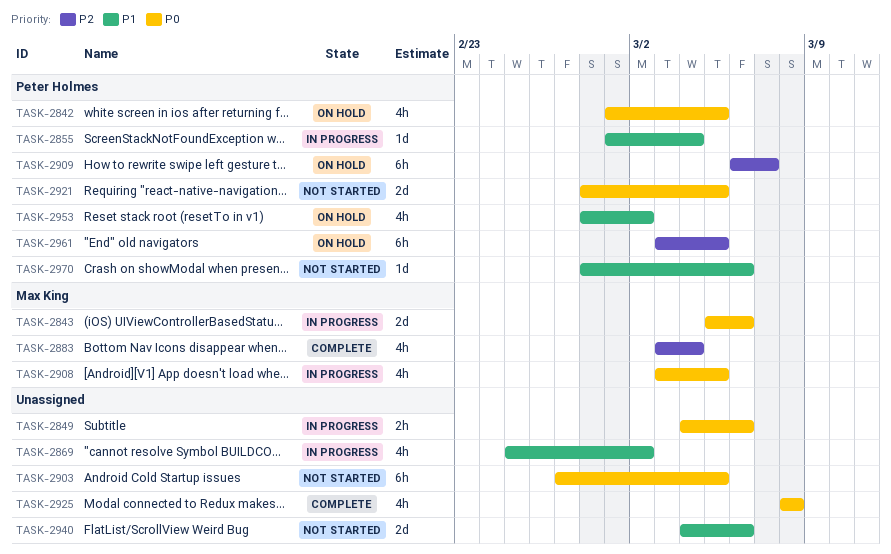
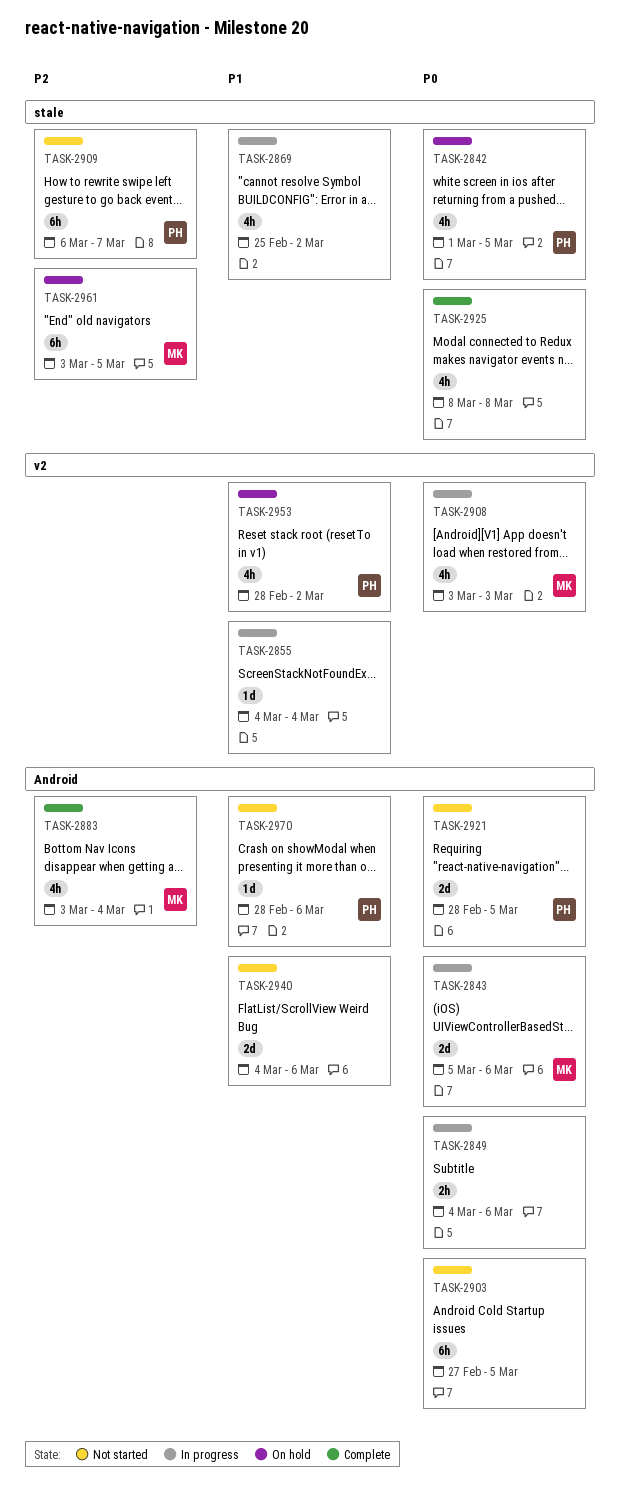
TASK-2855, owner: Peter Holmes -> none
TASK-2855, start: Mar 1 -> Mar 4
TASK-2908, due: Mar 5 -> Mar 3
TASK-2909, status: On hold -> Not started
TASK-2961, owner: Peter Holmes -> Max King

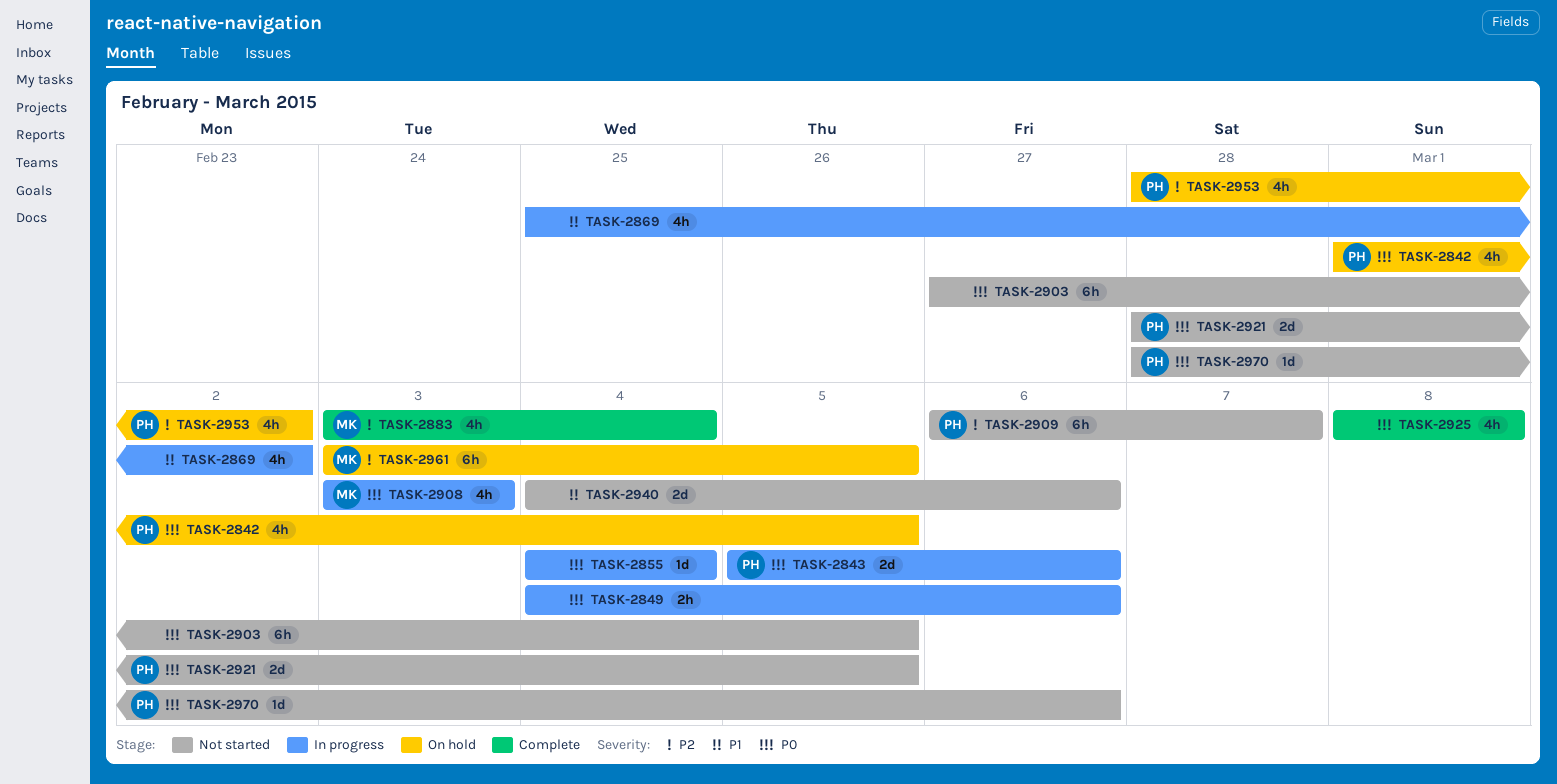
TASK-2843, owner: MK -> PH
TASK-2855, priority: P1 -> P0
TASK-2953, priority: P1 -> P2
TASK-2970, priority: P1 -> P0

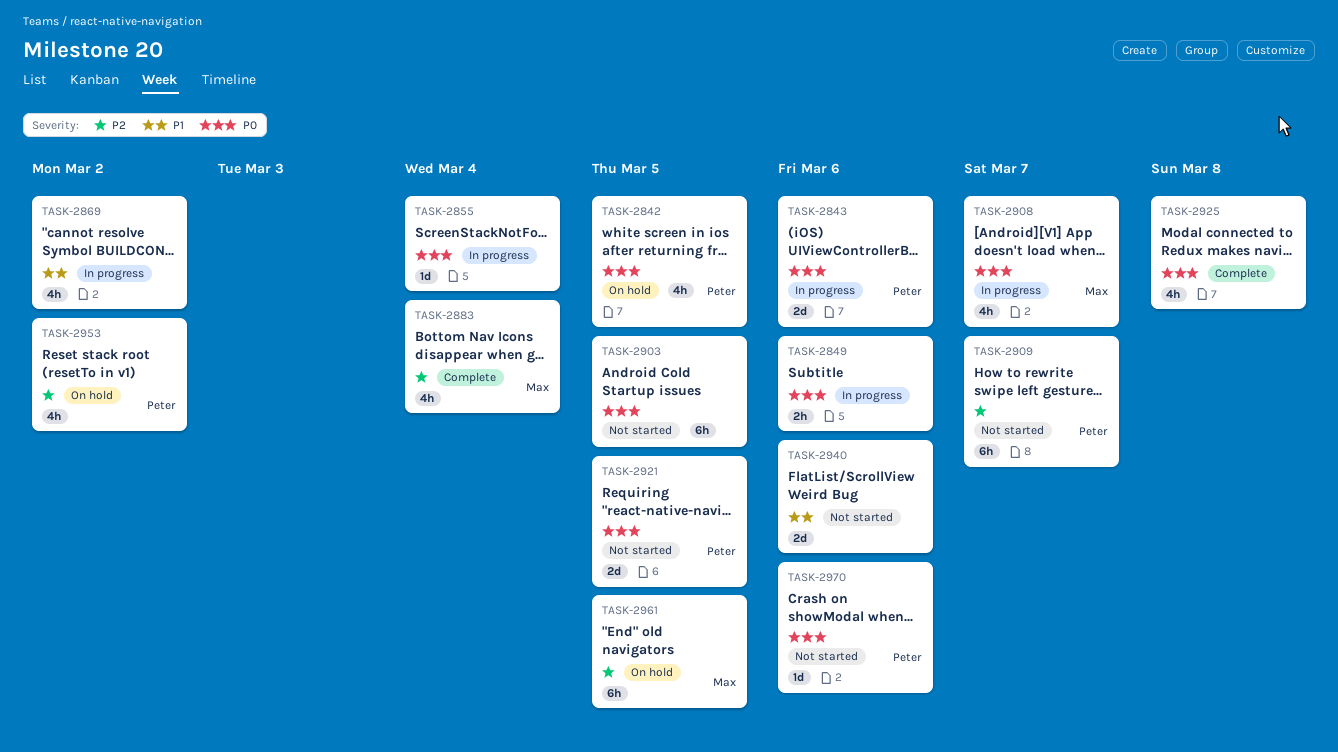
TASK-2908, due: Mar 3 -> Mar 7

